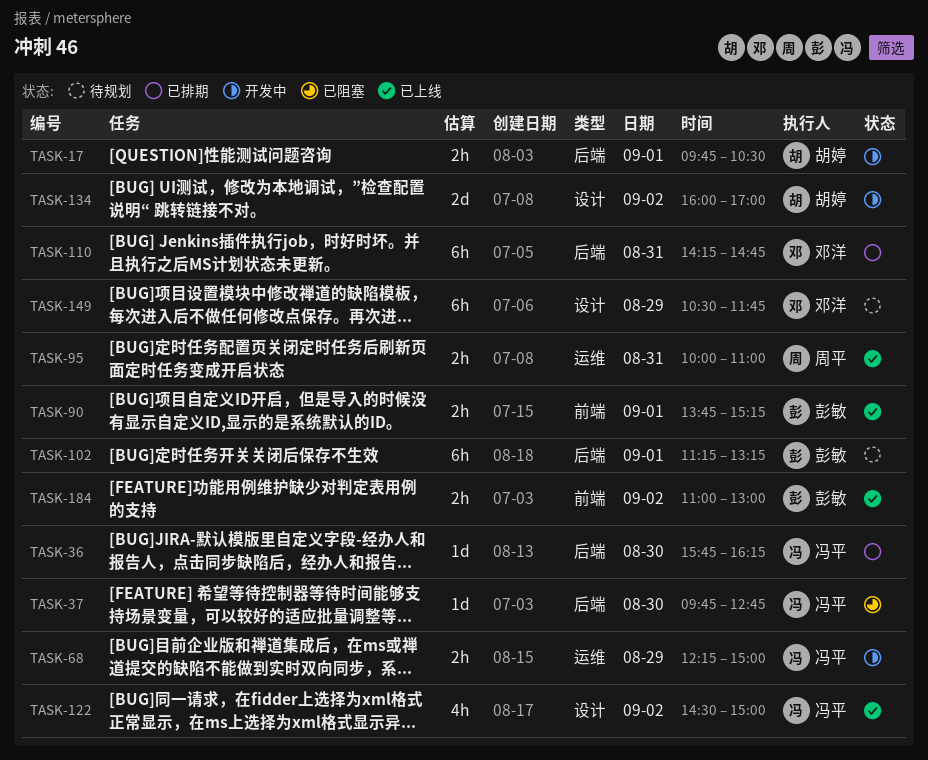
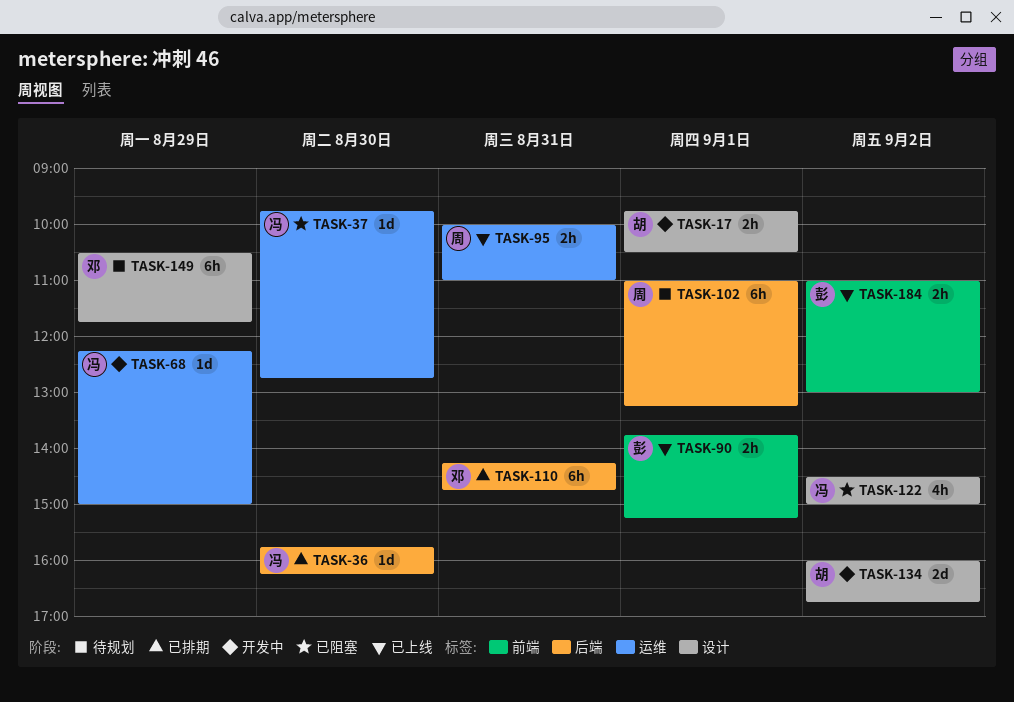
TASK-17, label: 后端 -> 设计
TASK-37, label: 后端 -> 运维
TASK-68, estimate: 2h -> 1d
TASK-102, owner: 彭敏 -> 周平
TASK-102, begins: 11:15 -> 11:00
TASK-122, status: 已上线 -> 已阻塞
TASK-134, ends: 17:00 -> 16:45

